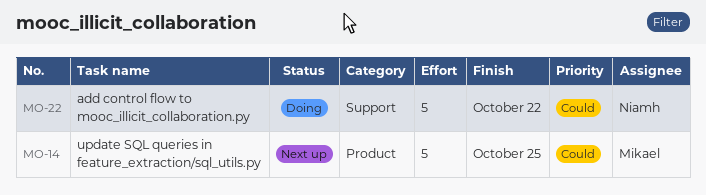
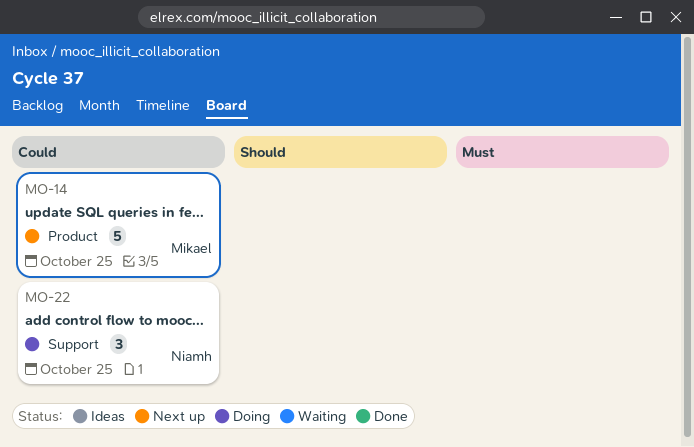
MO-22, estimate: 5 -> 3
MO-22, due: Oct 22 -> Oct 25

